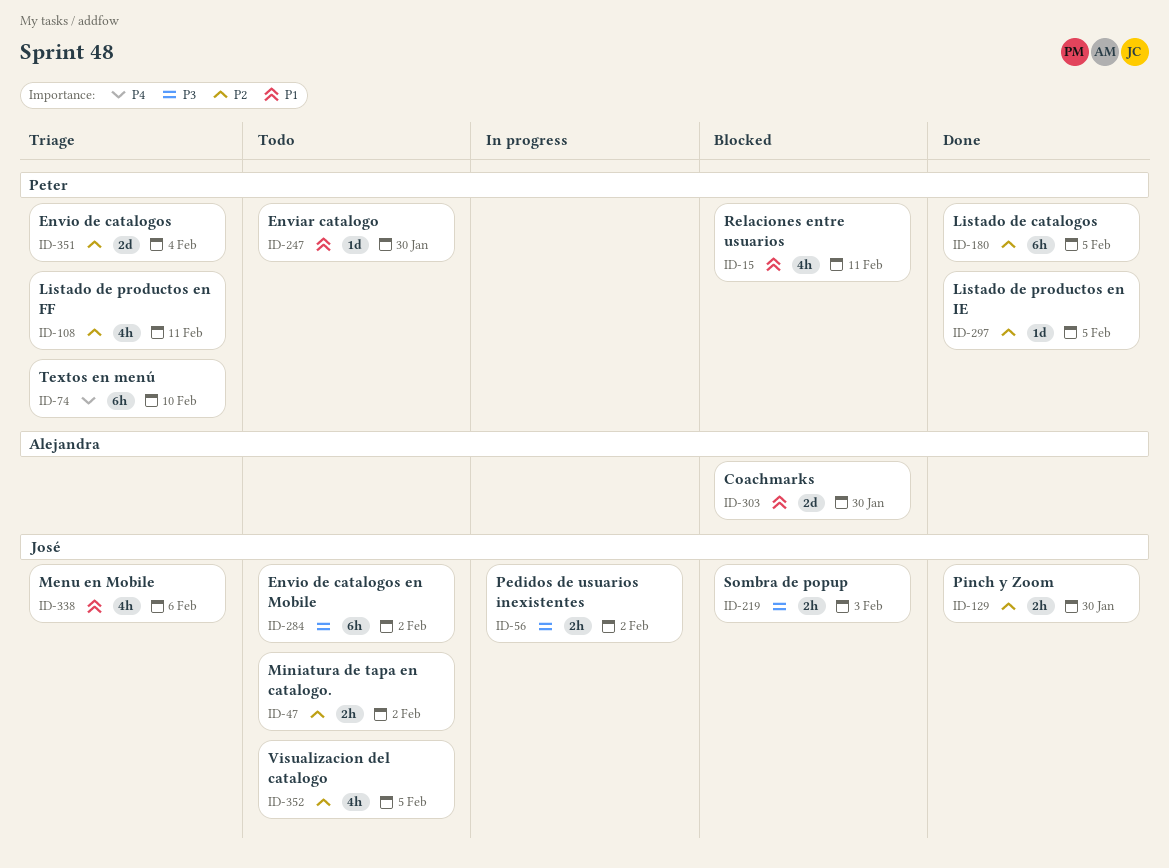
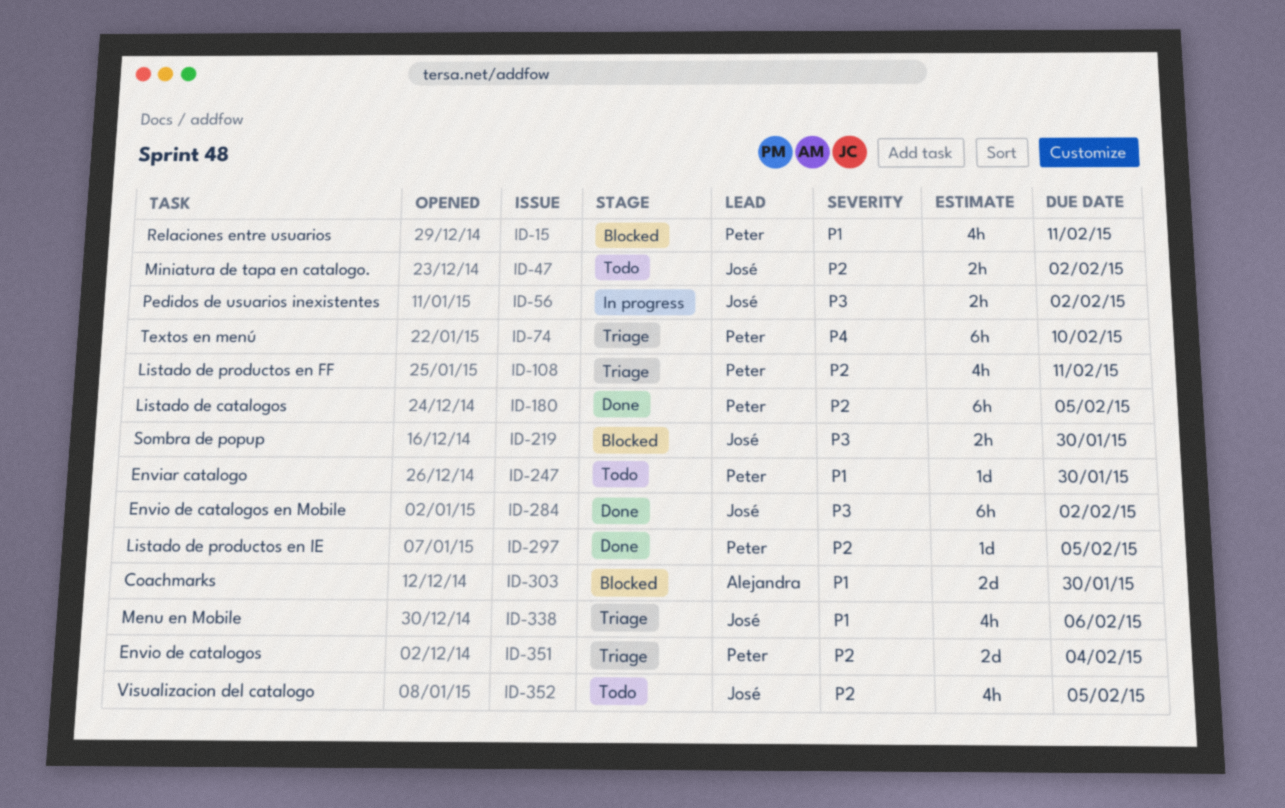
ID-129: present -> none
ID-219, due: Feb 3 -> Jan 30
ID-284, status: Todo -> Done

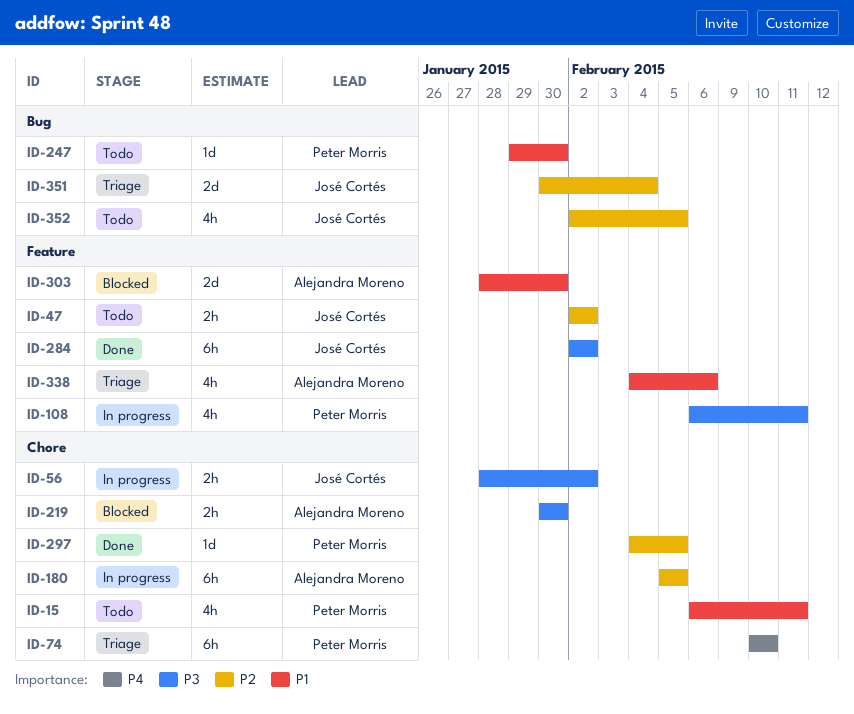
ID-15, status: Blocked -> Todo
ID-108, status: Triage -> In progress
ID-108, priority: P2 -> P3
ID-180, status: Done -> In progress
ID-180, owner: Peter Morris -> Alejandra Moreno
ID-219, owner: José Cortés -> Alejandra Moreno
ID-338, owner: José Cortés -> Alejandra Moreno
ID-351, owner: Peter Morris -> José Cortés

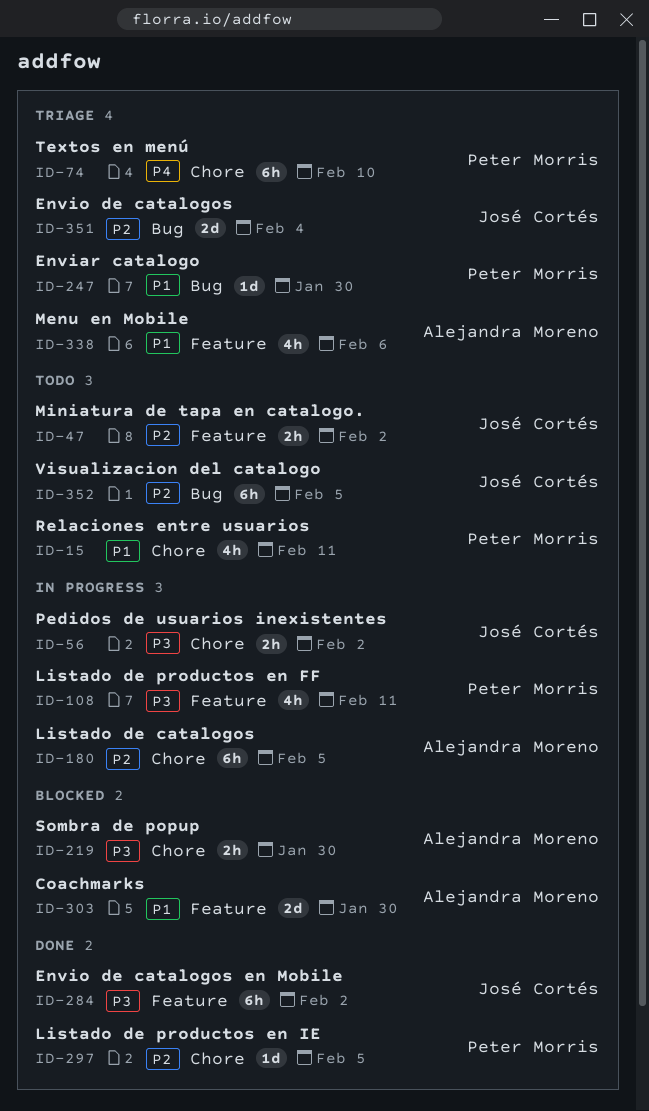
ID-247, status: Todo -> Triage
ID-352, estimate: 4h -> 6h

